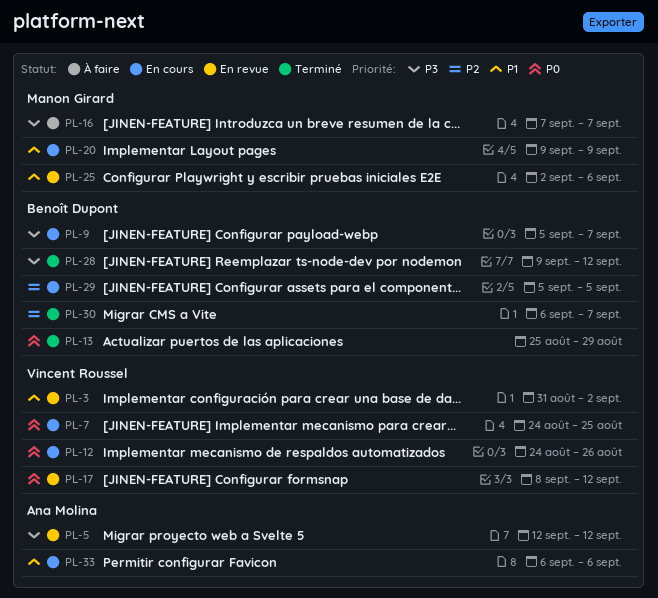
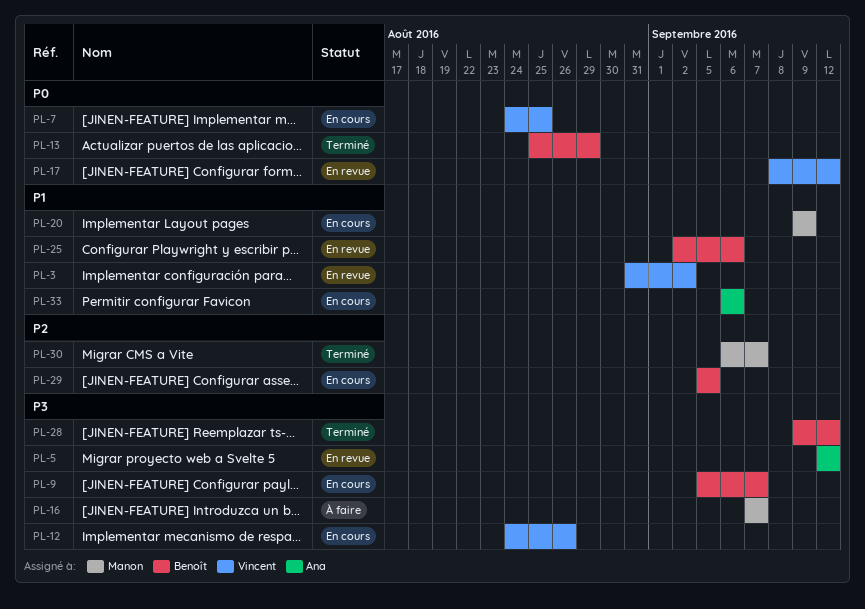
PL-12, priority: P0 -> P3
PL-25, owner: Manon Girard -> Benoît Dupont
PL-30, owner: Benoît Dupont -> Manon Girard

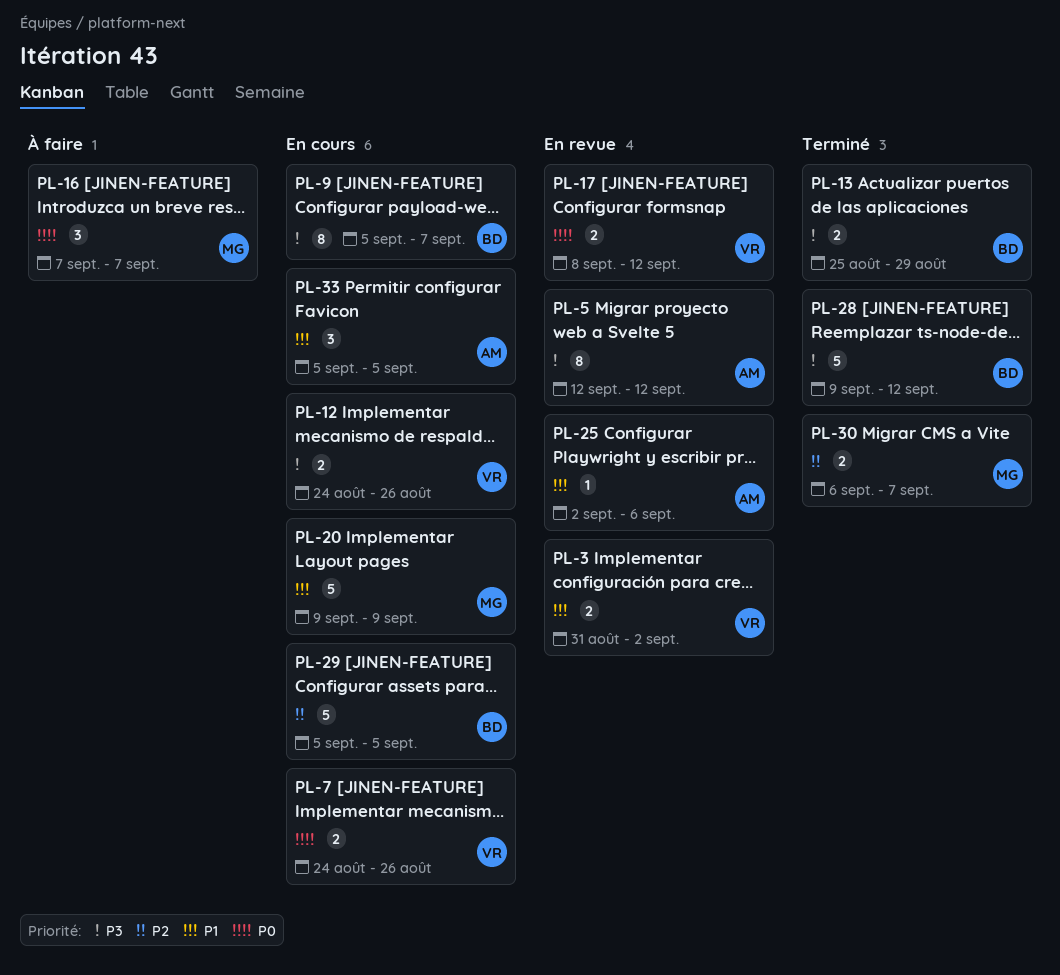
PL-7, due: Aug 25 -> Aug 26
PL-13, priority: P0 -> P3
PL-16, priority: P3 -> P0
PL-25, owner: Benoît -> Ana
PL-33, start: Sep 6 -> Sep 5
PL-33, due: Sep 6 -> Sep 5

